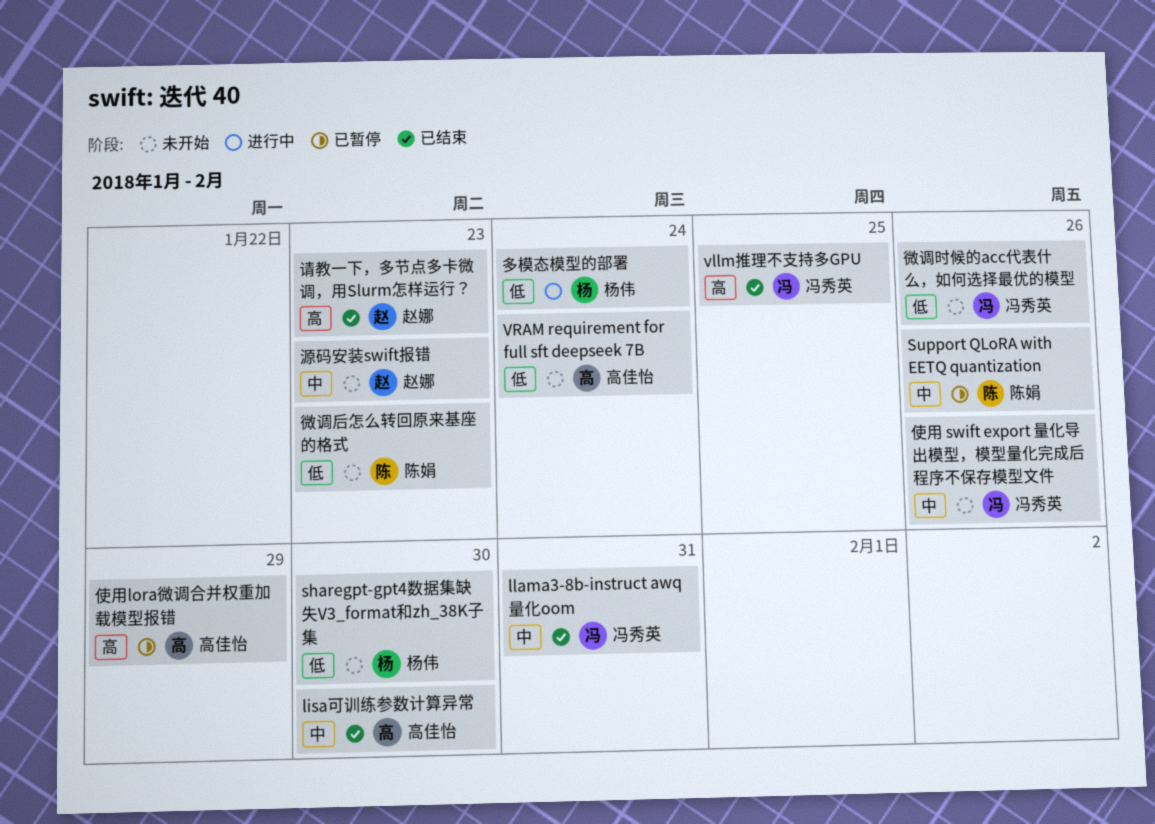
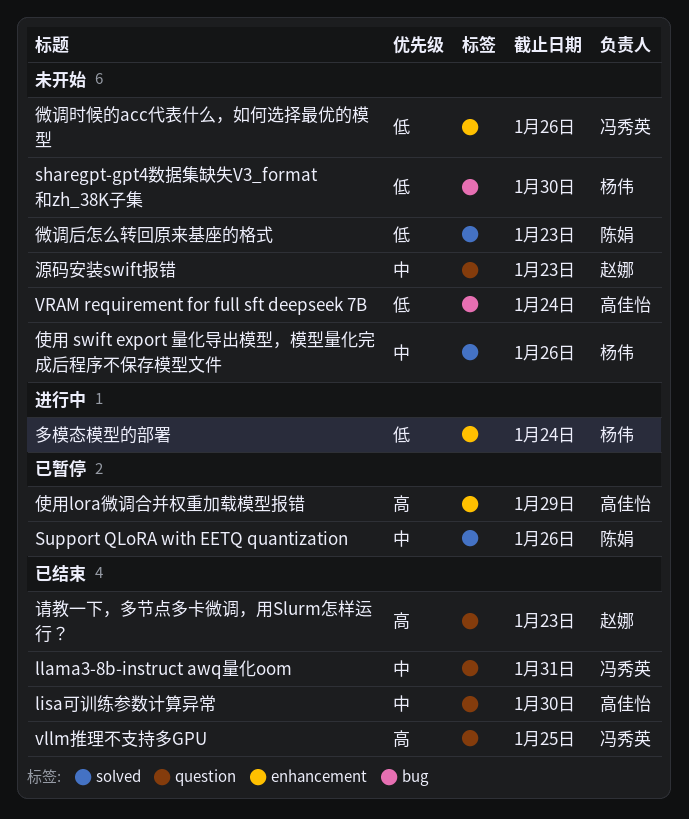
使用 swift export 量化导出模型，模型量化完成后程序不保存模型文件, owner: 冯秀英 -> 杨伟

